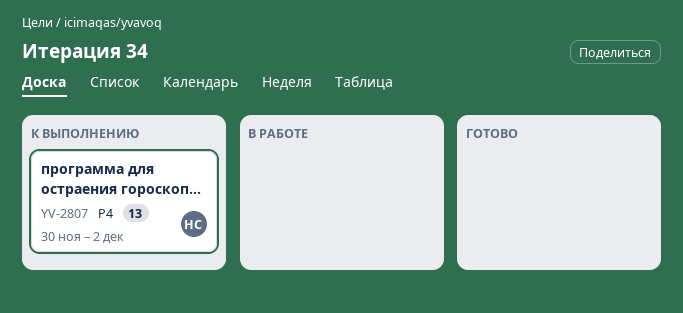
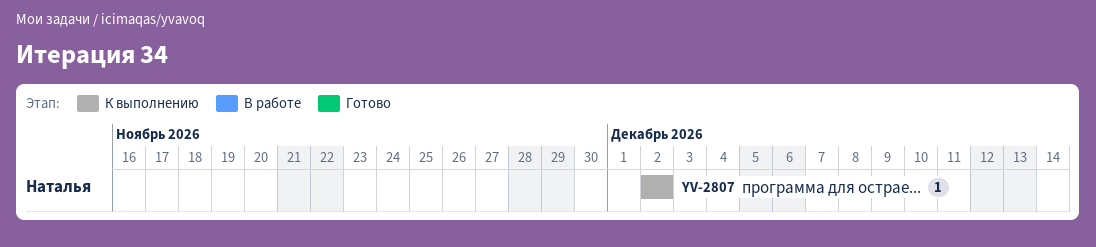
YV-2807, estimate: 13 -> 1
YV-2807, start: Nov 30 -> Dec 2

